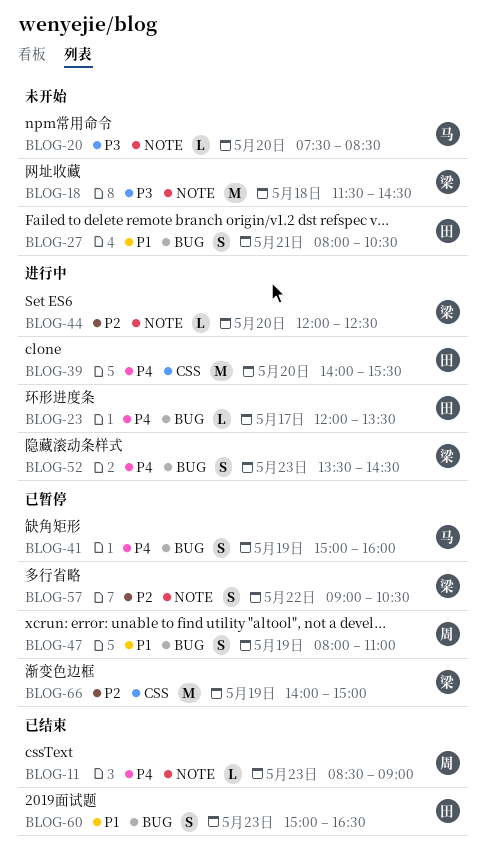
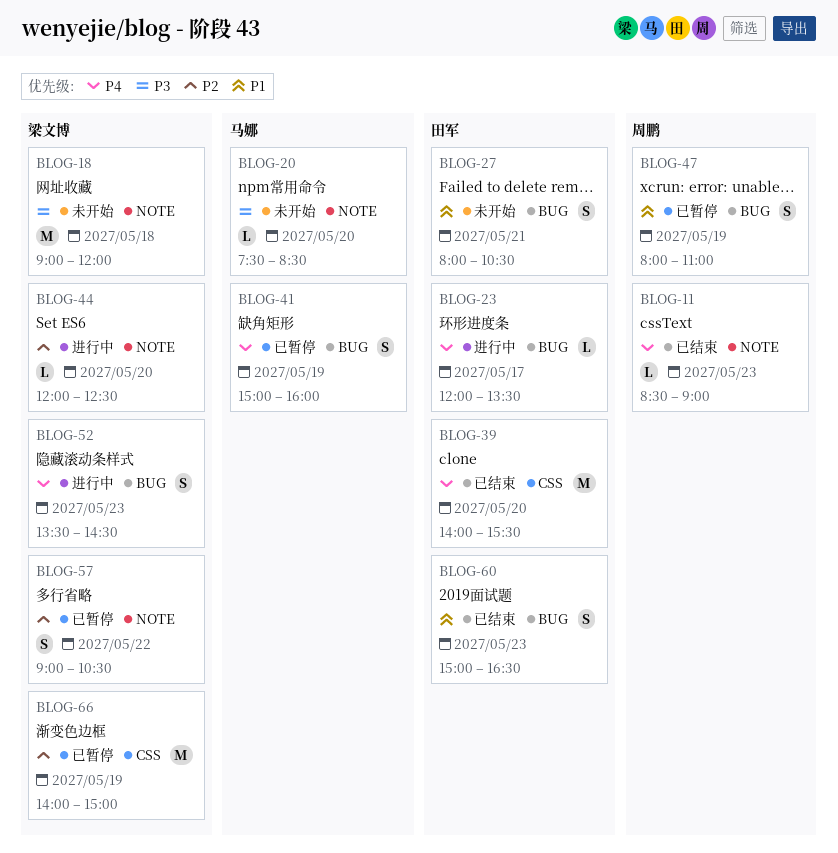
BLOG-18, begins: 11:30 -> 09:00
BLOG-18, ends: 14:30 -> 12:00
BLOG-39, status: 进行中 -> 已结束

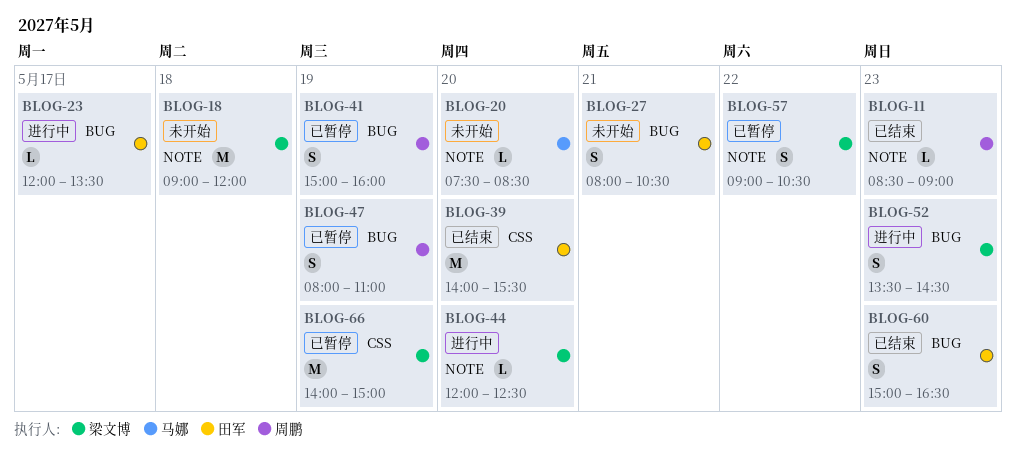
BLOG-41, owner: 马娜 -> 周鹏

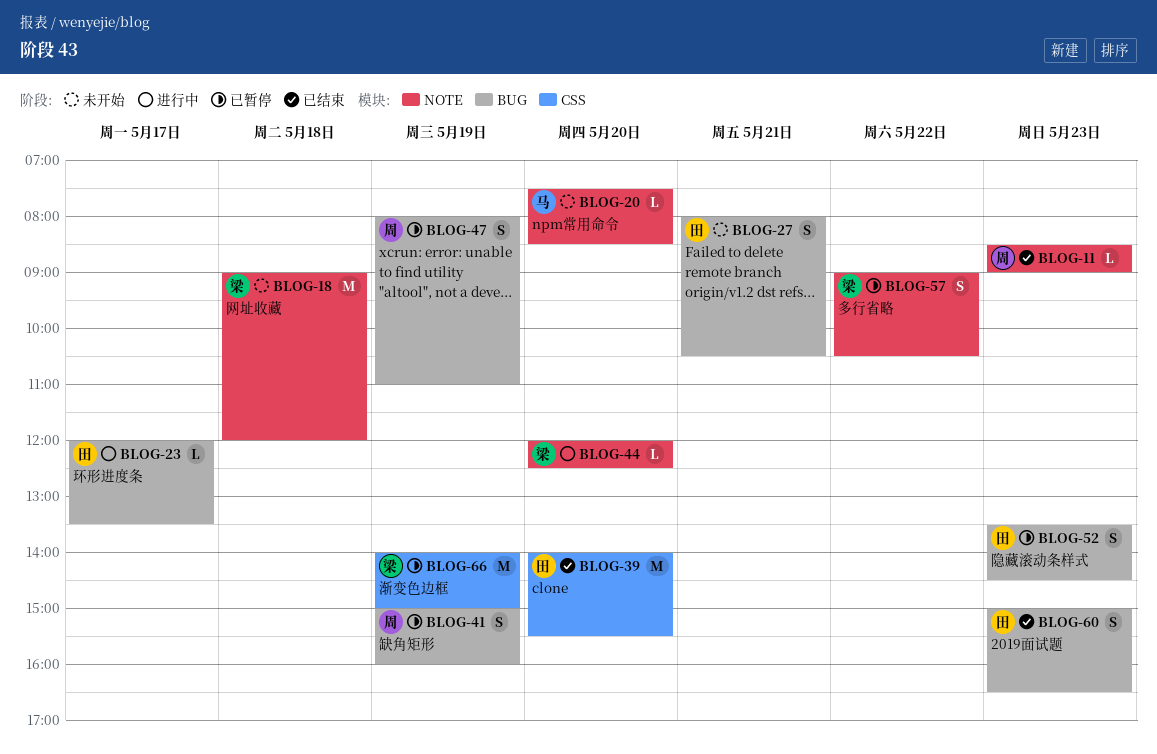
BLOG-52, status: 进行中 -> 已暂停
BLOG-52, owner: 梁文博 -> 田军

